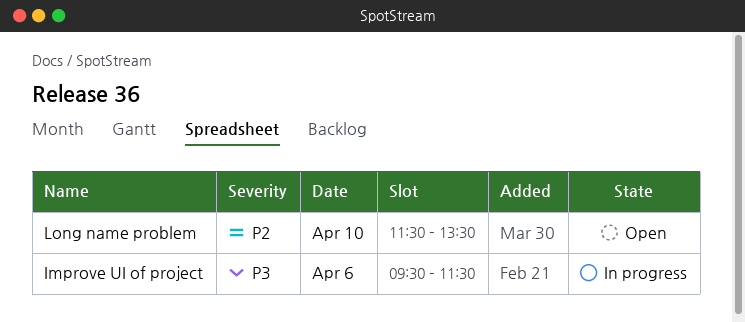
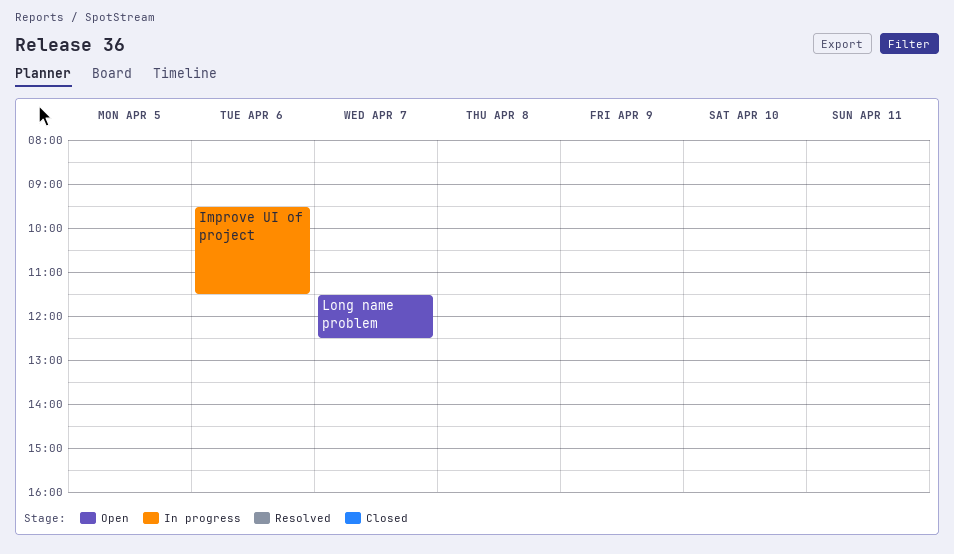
Long name problem, day: Apr 10 -> Apr 7
Long name problem, ends: 13:30 -> 12:30

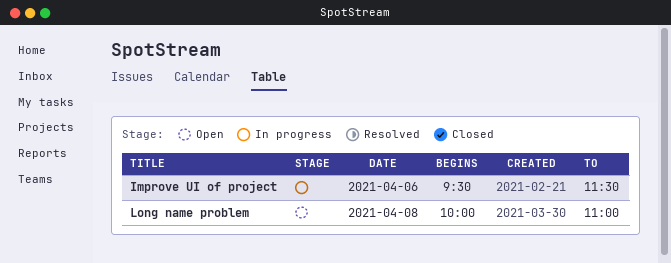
Long name problem, day: Apr 7 -> Apr 8
Long name problem, begins: 11:30 -> 10:00
Long name problem, ends: 12:30 -> 11:00

